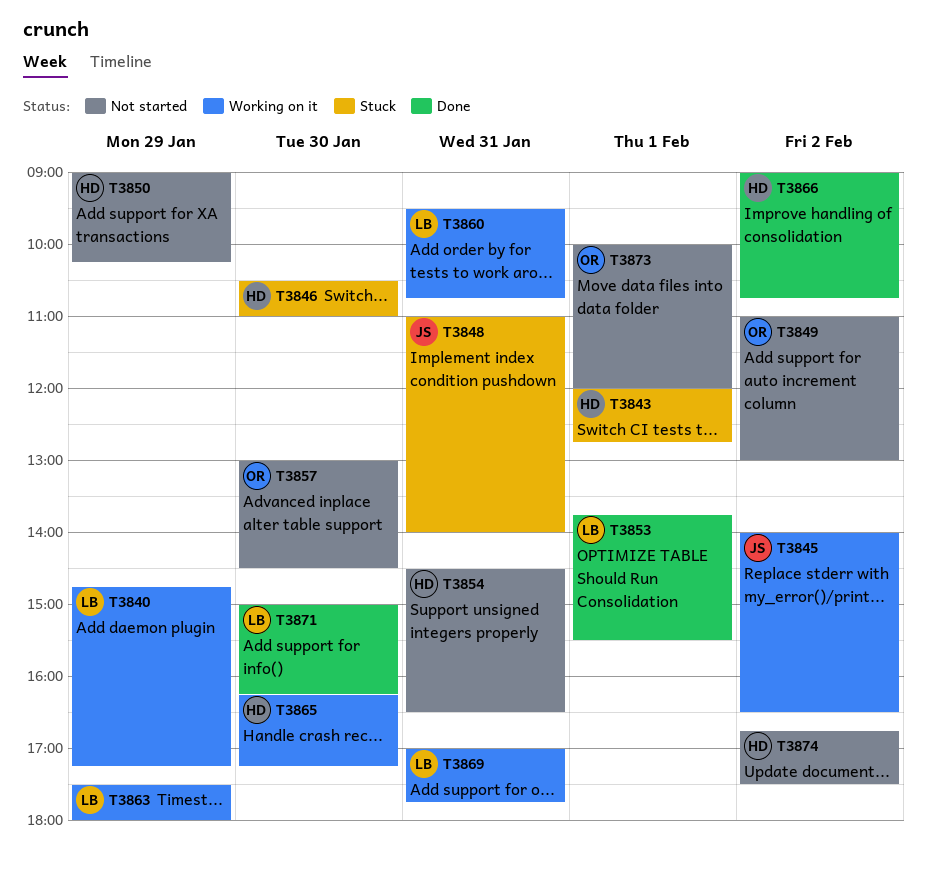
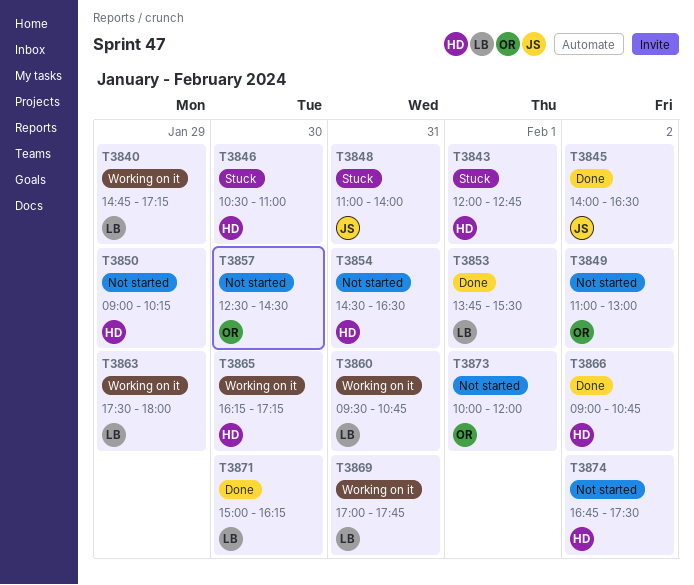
T3845, status: Working on it -> Done
T3857, begins: 13:00 -> 12:30

